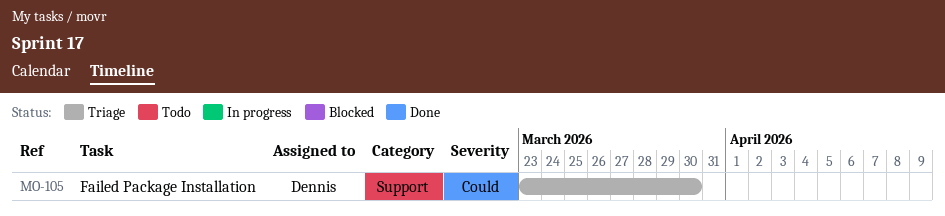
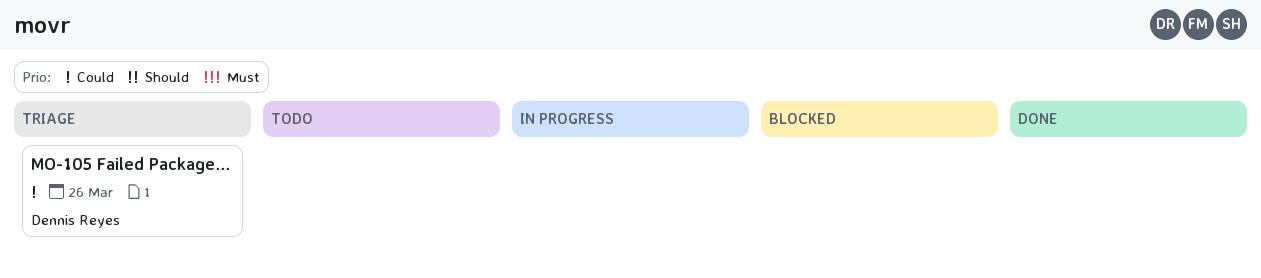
MO-105, due: Mar 30 -> Mar 26

